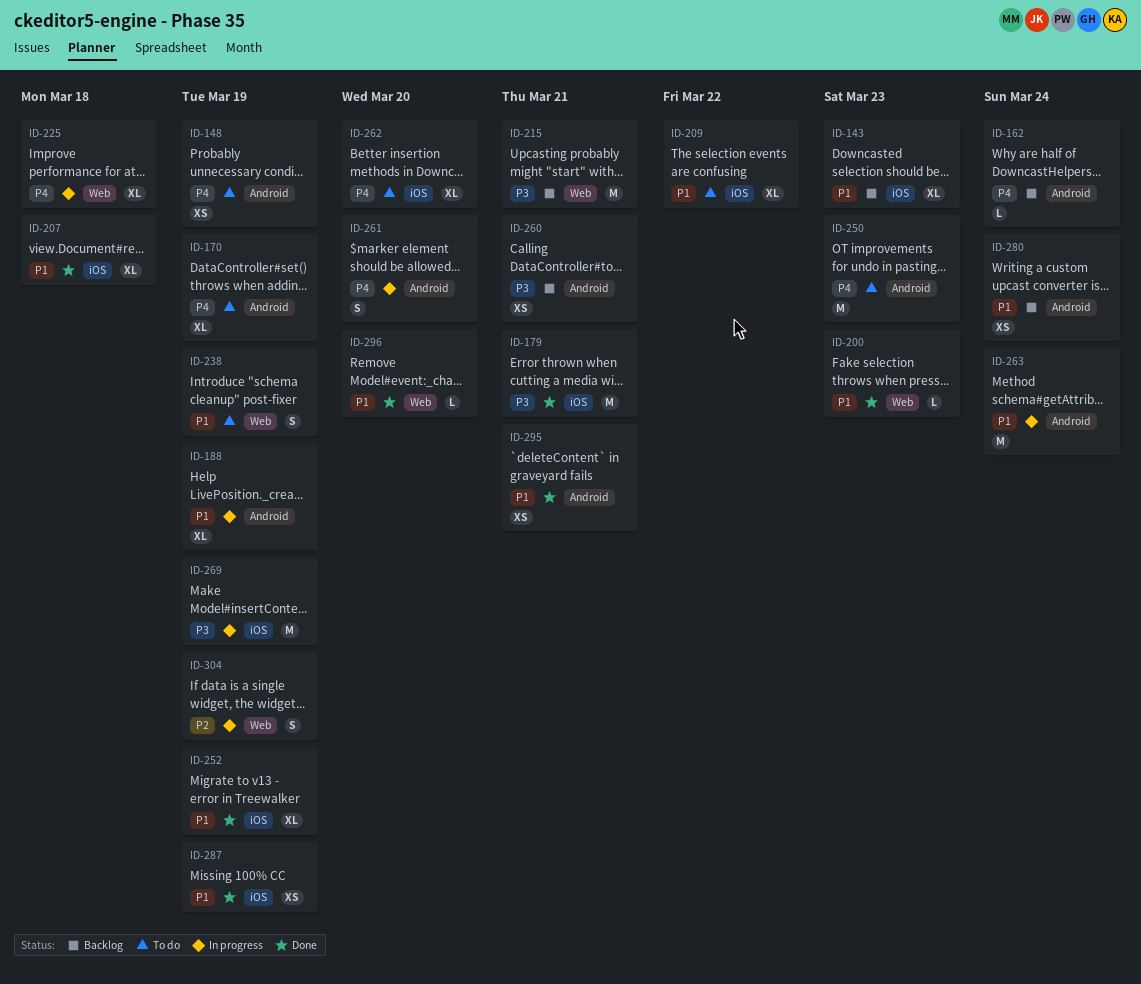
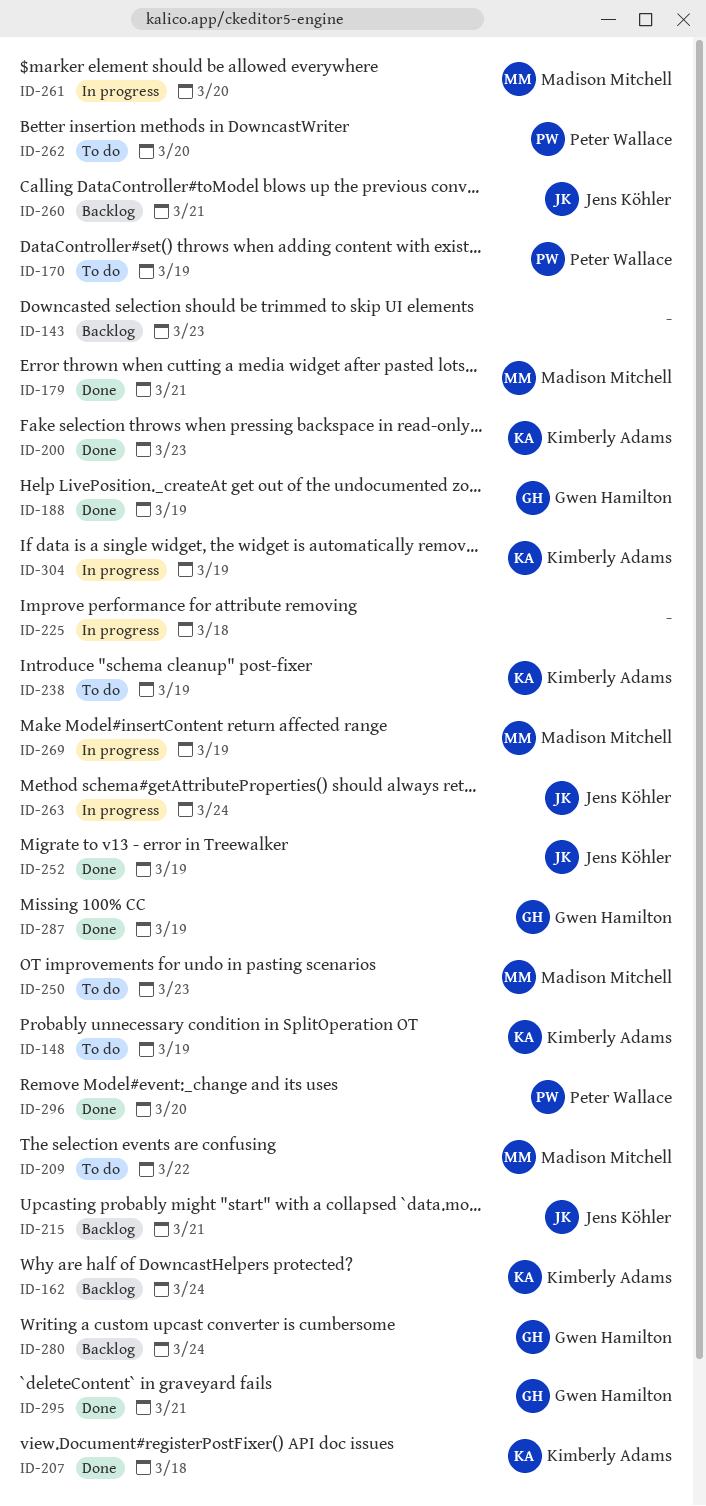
ID-188, status: In progress -> Done

